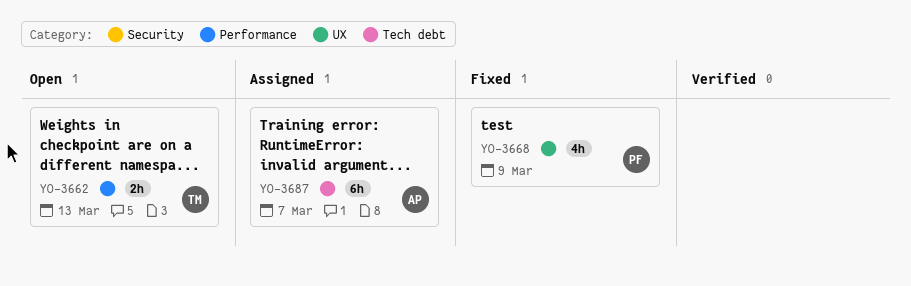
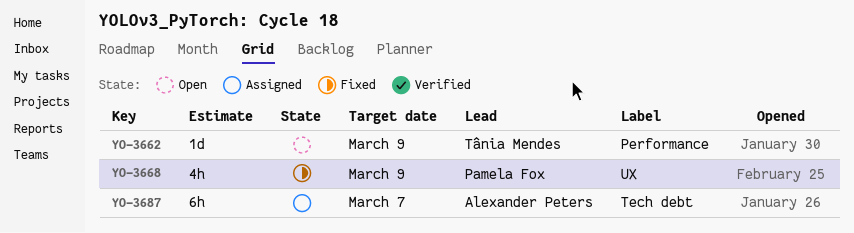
YO-3662, estimate: 2h -> 1d
YO-3662, due: Mar 13 -> Mar 9

